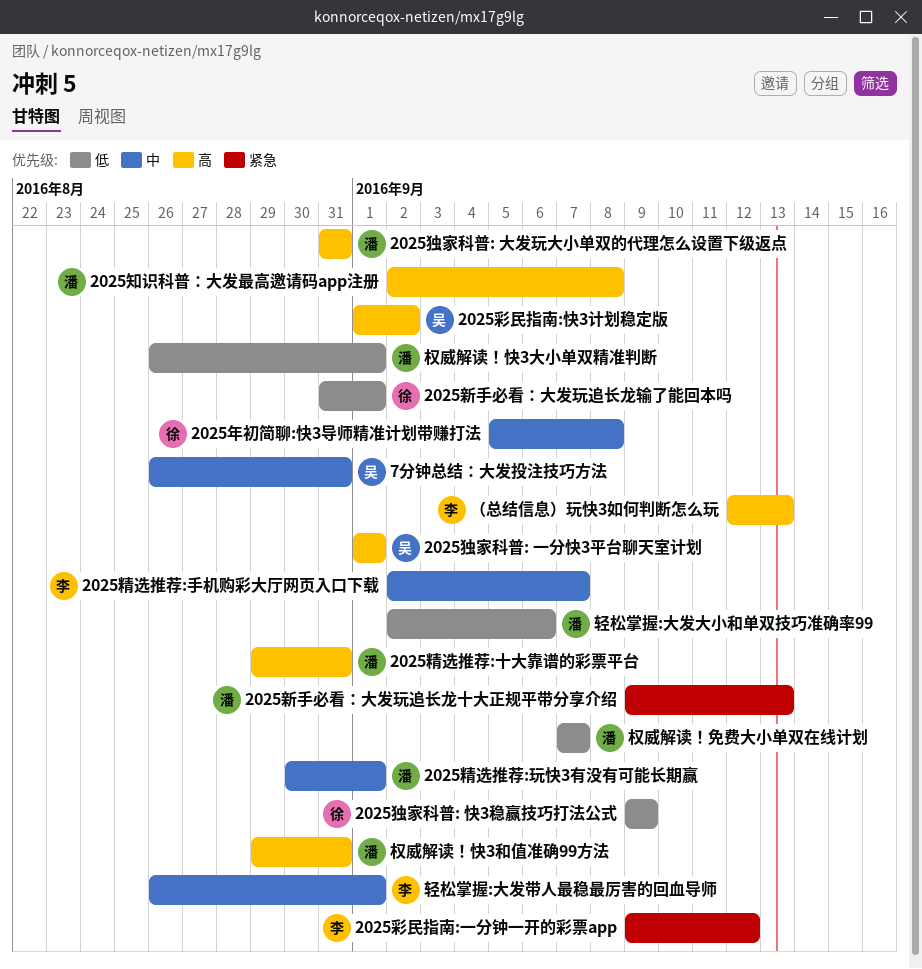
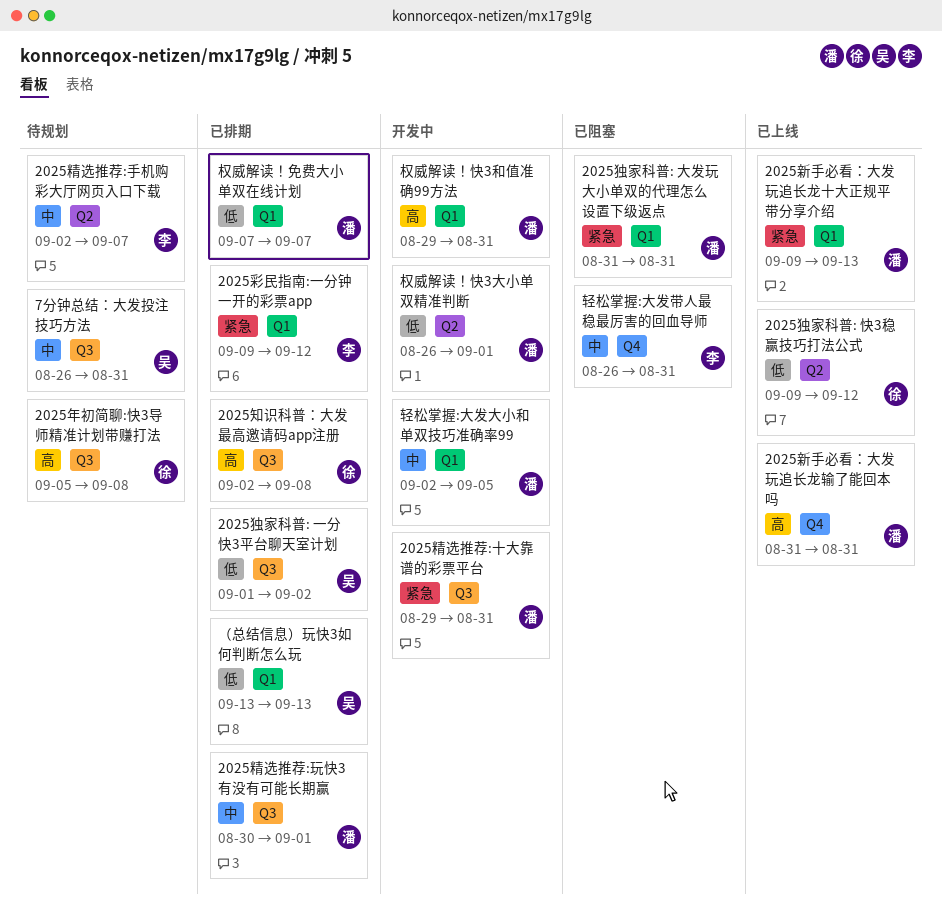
2025年初简聊:快3导师精准计划带赚打法, priority: 中 -> 高
2025彩民指南:快3计划稳定版: present -> none
2025新手必看：大发玩追长龙输了能回本吗, owner: 徐 -> 潘
2025新手必看：大发玩追长龙输了能回本吗, priority: 低 -> 高
2025新手必看：大发玩追长龙输了能回本吗, due: Sep 1 -> Aug 31
2025独家科普: 一分快3平台聊天室计划, priority: 高 -> 低
2025独家科普: 一分快3平台聊天室计划, due: Sep 1 -> Sep 2
2025独家科普: 大发玩大小单双的代理怎么设置下级返点, priority: 高 -> 紧急
2025独家科普: 快3稳赢技巧打法公式, due: Sep 9 -> Sep 12
2025知识科普：大发最高邀请码app注册, owner: 潘 -> 徐
2025精选推荐:十大靠谱的彩票平台, priority: 高 -> 紧急
轻松掌握:大发大小和单双技巧准确率99, priority: 低 -> 中
轻松掌握:大发大小和单双技巧准确率99, due: Sep 6 -> Sep 5
轻松掌握:大发带人最稳最厉害的回血导师, due: Sep 1 -> Aug 31
（总结信息）玩快3如何判断怎么玩, owner: 李 -> 吴
（总结信息）玩快3如何判断怎么玩, priority: 高 -> 低
（总结信息）玩快3如何判断怎么玩, start: Sep 12 -> Sep 13

